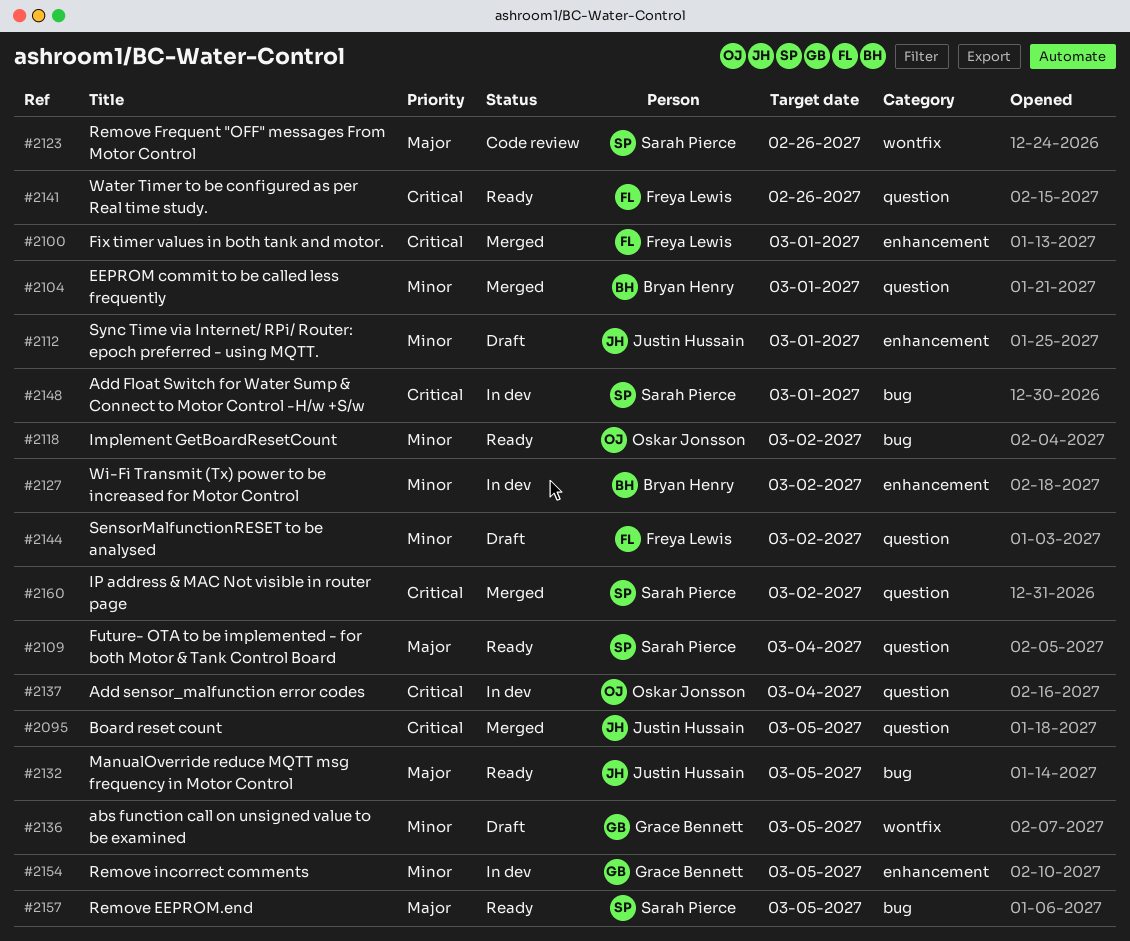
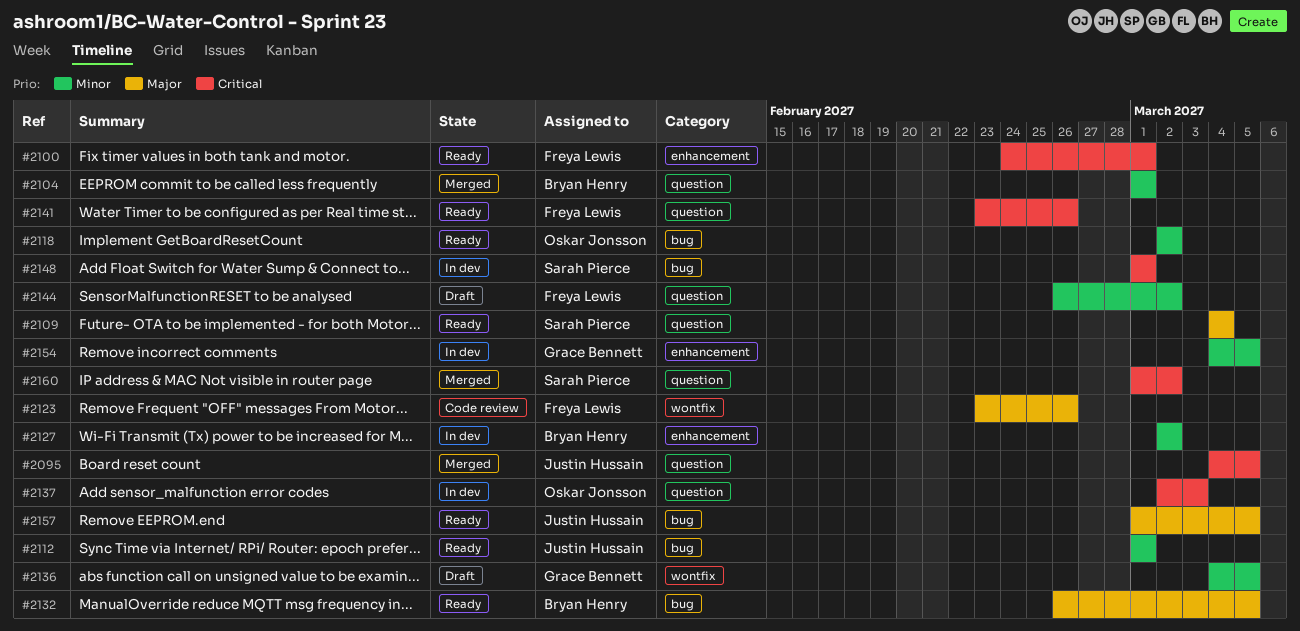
#2100, status: Merged -> Ready
#2112, status: Draft -> Ready
#2112, label: enhancement -> bug
#2123, owner: Sarah Pierce -> Freya Lewis
#2132, owner: Justin Hussain -> Bryan Henry
#2137, due: Mar 4 -> Mar 3
#2157, owner: Sarah Pierce -> Justin Hussain

